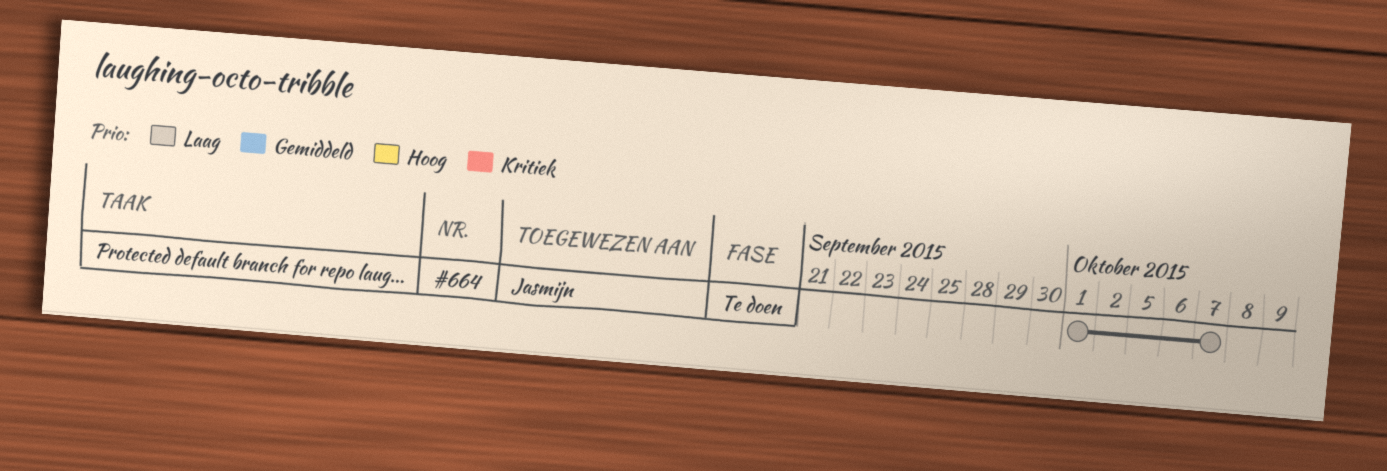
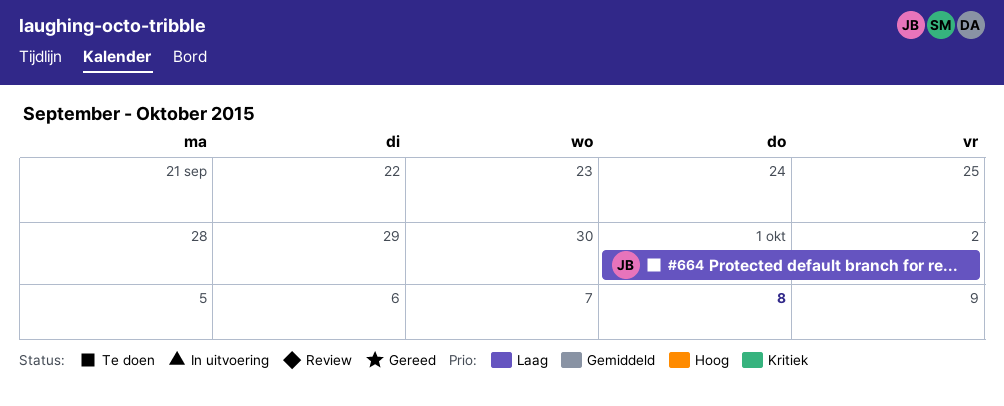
#664, due: Oct 7 -> Oct 2

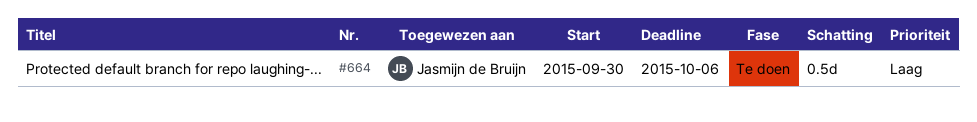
#664, start: Oct 1 -> Sep 30
#664, due: Oct 2 -> Oct 6

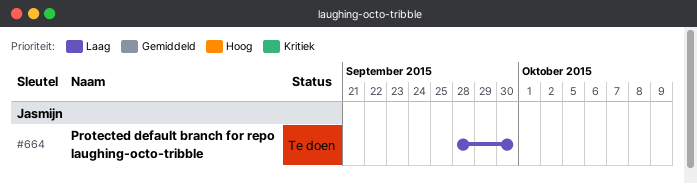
#664, start: Sep 30 -> Sep 28
#664, due: Oct 6 -> Sep 30

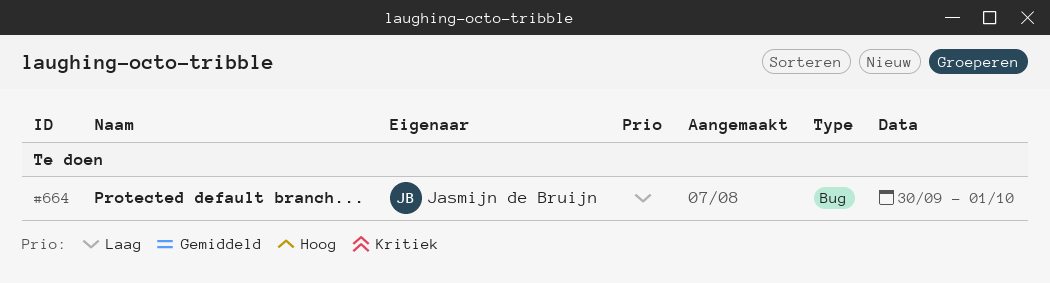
#664, start: Sep 28 -> Sep 30
#664, due: Sep 30 -> Oct 1

